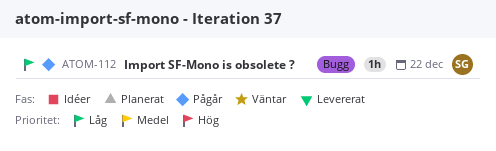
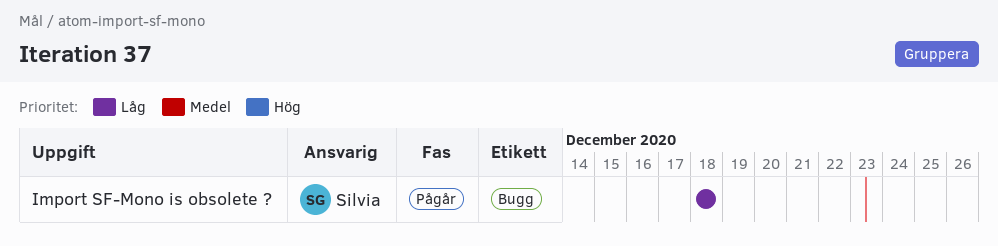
Import SF-Mono is obsolete ?, due: Dec 22 -> Dec 18

